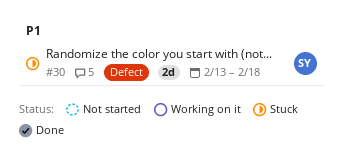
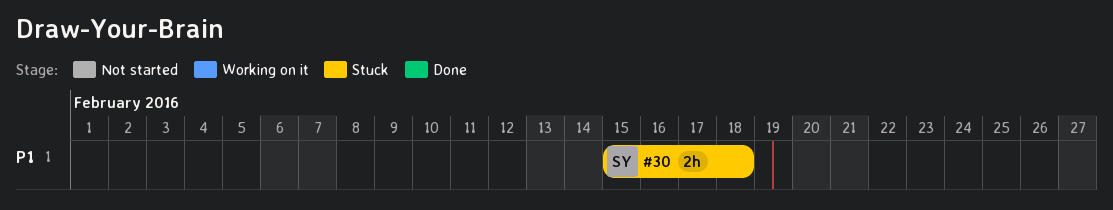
#30, estimate: 2d -> 2h
#30, start: Feb 13 -> Feb 15

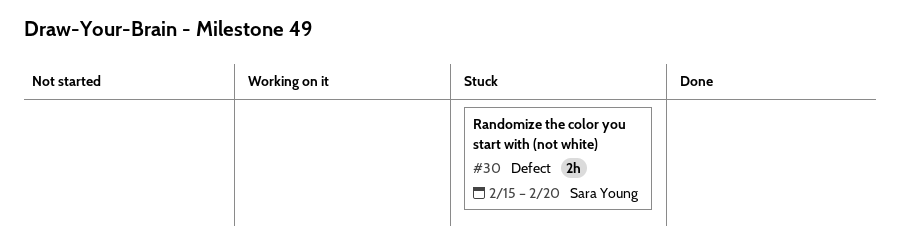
#30, due: Feb 18 -> Feb 20

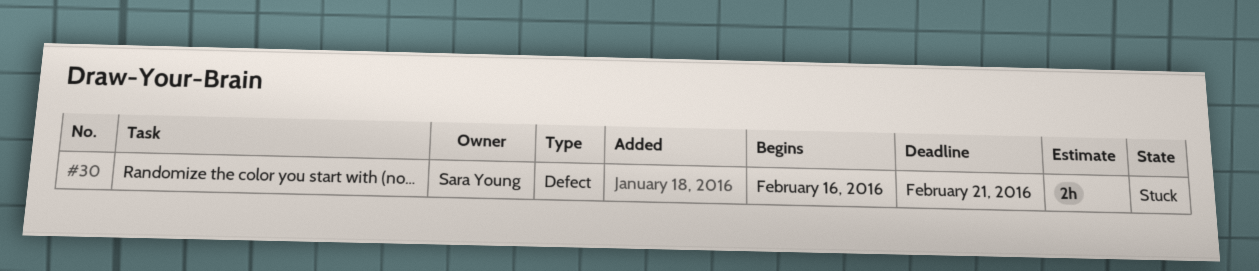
#30, start: Feb 15 -> Feb 16
#30, due: Feb 20 -> Feb 21

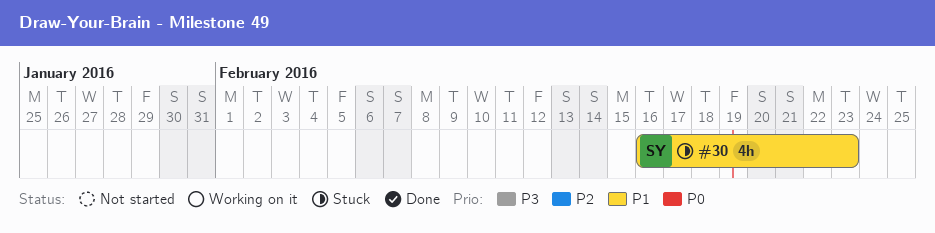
#30, estimate: 2h -> 4h
#30, due: Feb 21 -> Feb 23

